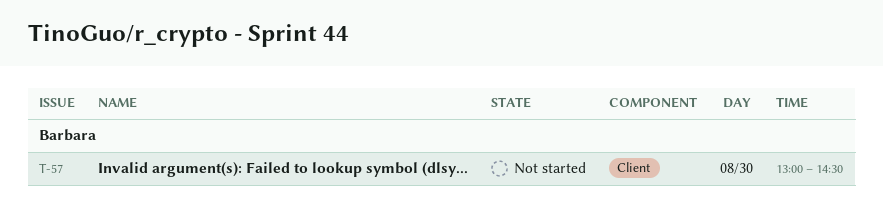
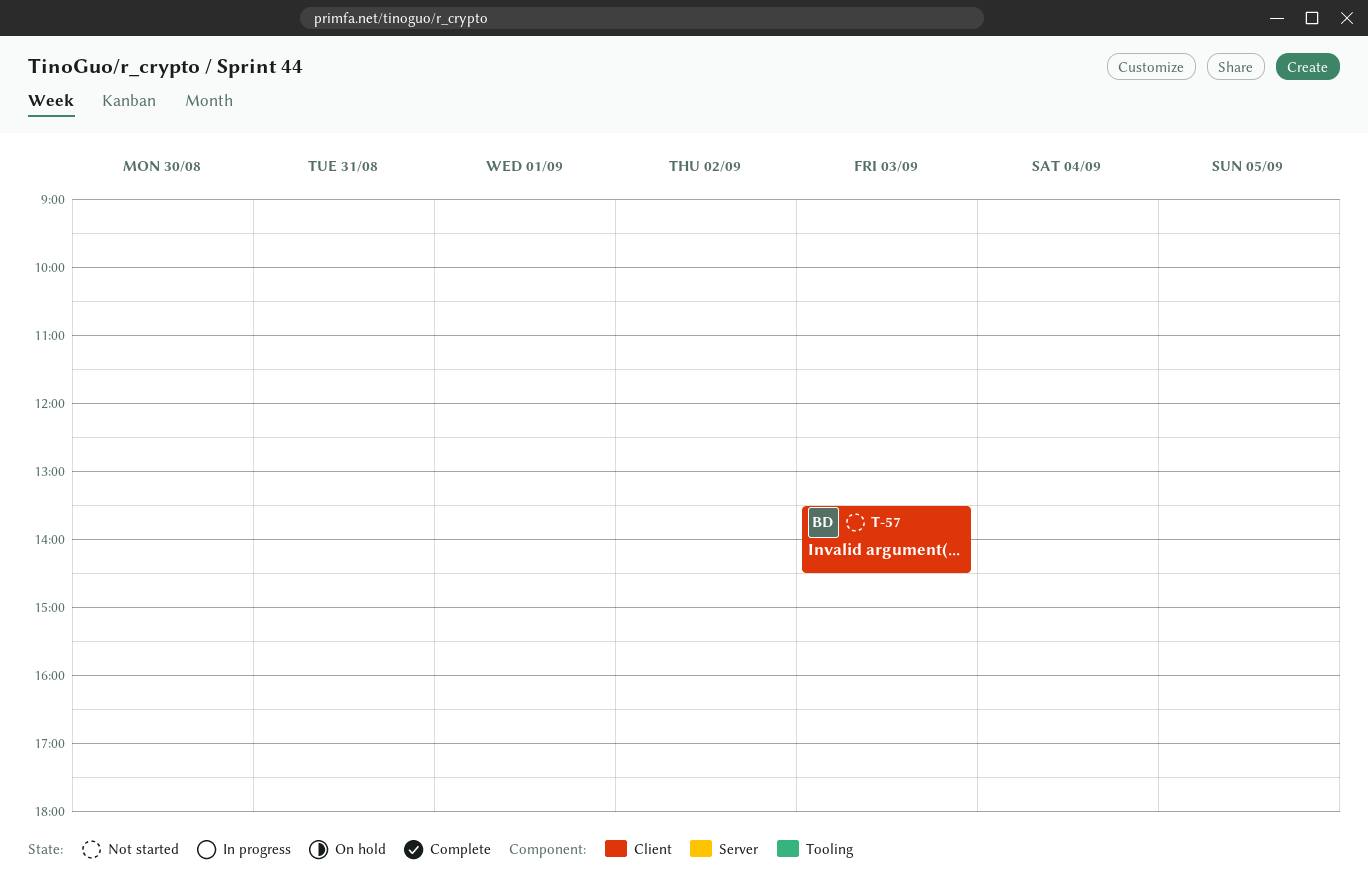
T-57, day: Aug 30 -> Sep 3
T-57, begins: 13:00 -> 13:30

